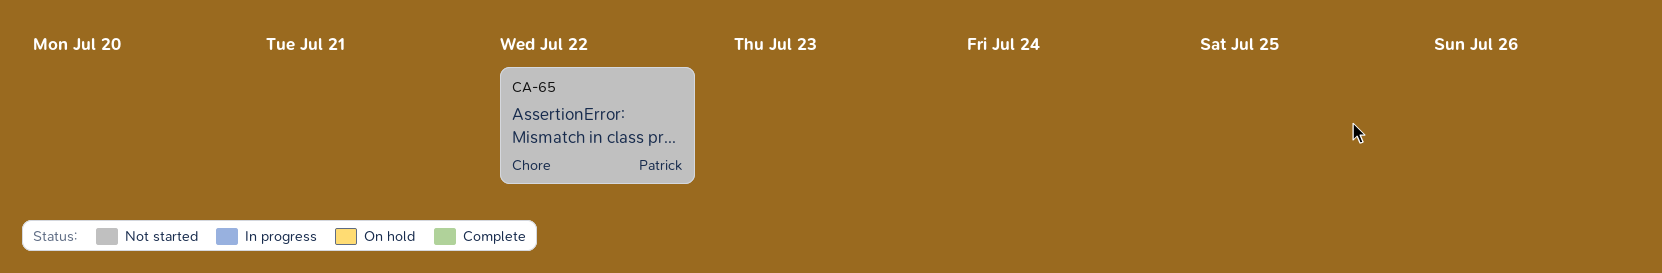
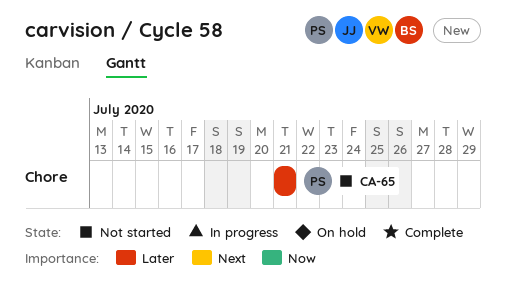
CA-65, due: Jul 22 -> Jul 21

